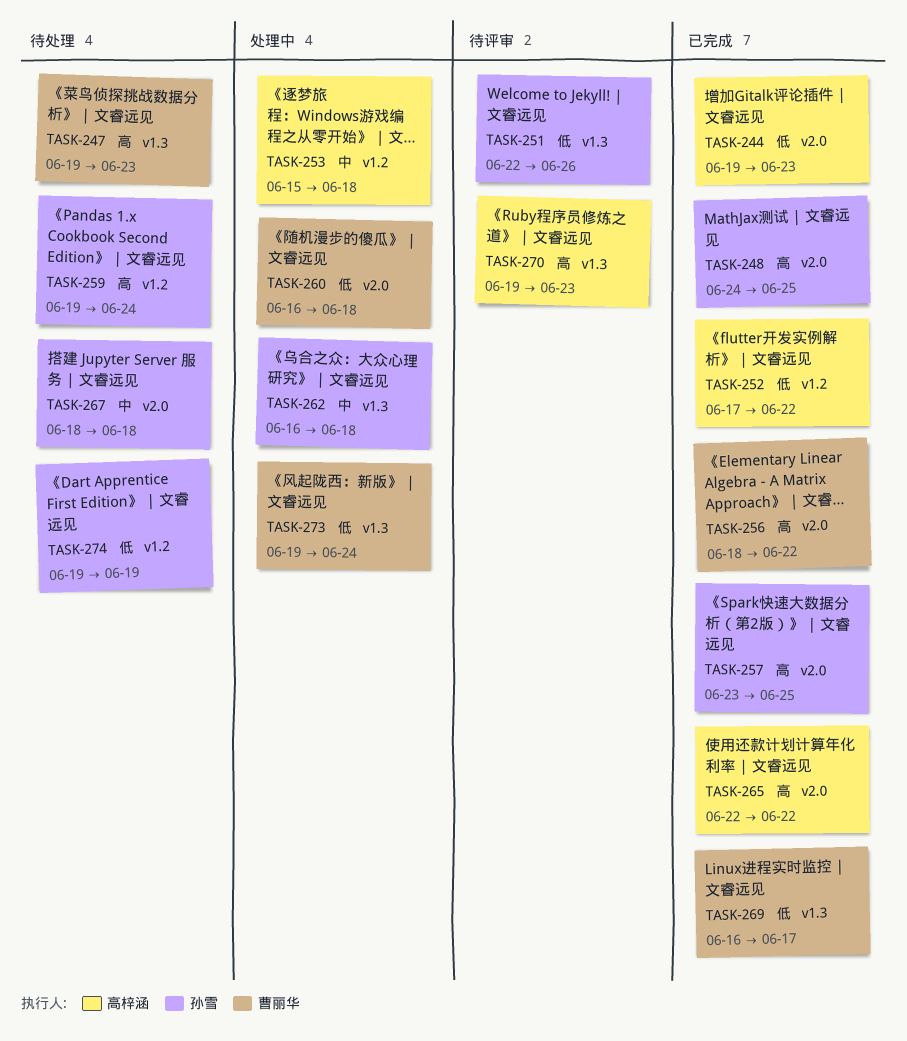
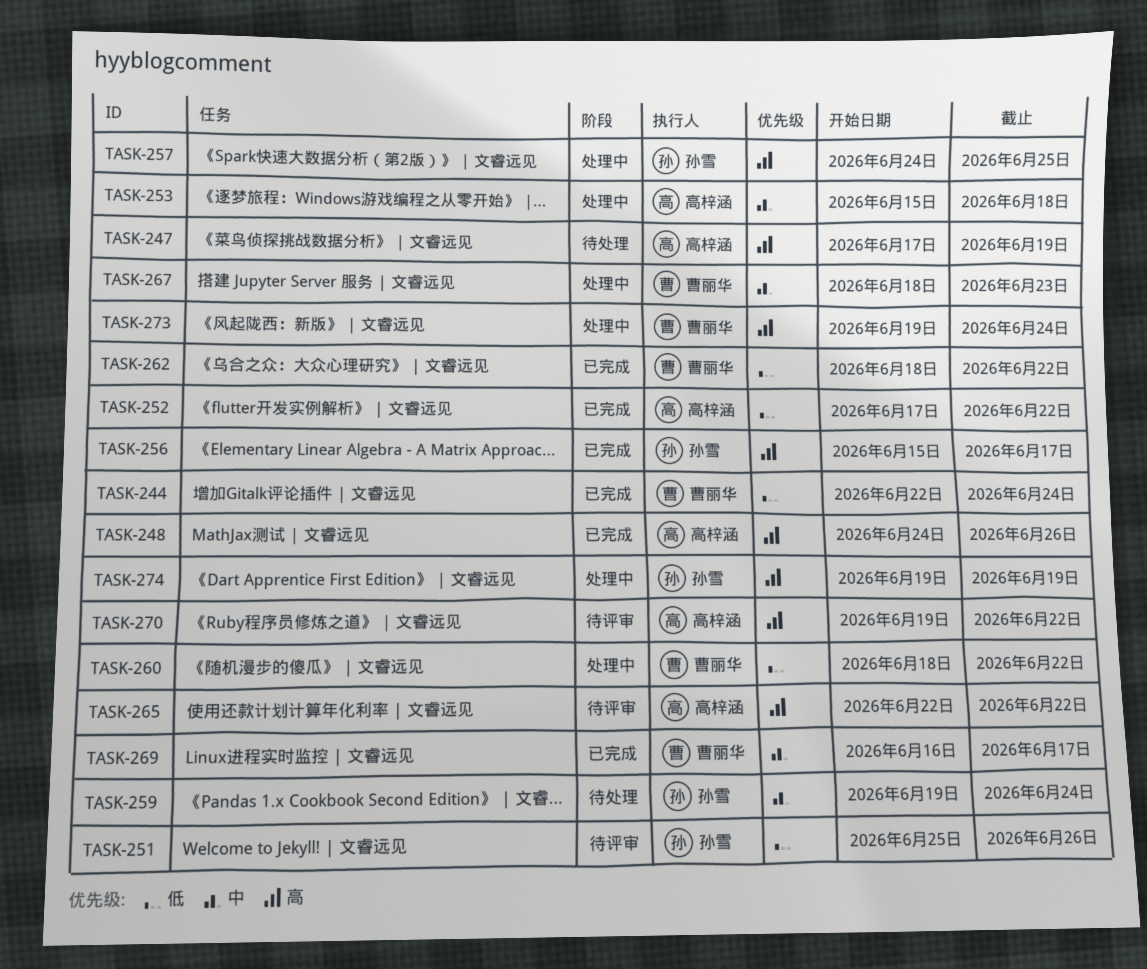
TASK-244, owner: 高梓涵 -> 曹丽华
TASK-244, start: Jun 19 -> Jun 22
TASK-244, due: Jun 23 -> Jun 24
TASK-247, owner: 曹丽华 -> 高梓涵
TASK-247, start: Jun 19 -> Jun 17
TASK-247, due: Jun 23 -> Jun 19
TASK-248, owner: 孙雪 -> 高梓涵
TASK-248, due: Jun 25 -> Jun 26
TASK-251, start: Jun 22 -> Jun 25
TASK-256, owner: 曹丽华 -> 孙雪
TASK-256, start: Jun 18 -> Jun 15
TASK-256, due: Jun 22 -> Jun 17
TASK-257, status: 已完成 -> 处理中
TASK-257, start: Jun 23 -> Jun 24
TASK-259, priority: 高 -> 中
TASK-260, start: Jun 16 -> Jun 18
TASK-260, due: Jun 18 -> Jun 22
TASK-262, status: 处理中 -> 已完成
TASK-262, owner: 孙雪 -> 曹丽华
TASK-262, priority: 中 -> 低
TASK-262, start: Jun 16 -> Jun 18
TASK-262, due: Jun 18 -> Jun 22
TASK-265, status: 已完成 -> 待评审
TASK-267, status: 待处理 -> 处理中
TASK-267, owner: 孙雪 -> 曹丽华
TASK-267, due: Jun 18 -> Jun 23
TASK-269, priority: 低 -> 中
TASK-270, due: Jun 23 -> Jun 22
TASK-273, priority: 低 -> 高
TASK-274, status: 待处理 -> 处理中
TASK-274, priority: 低 -> 高

